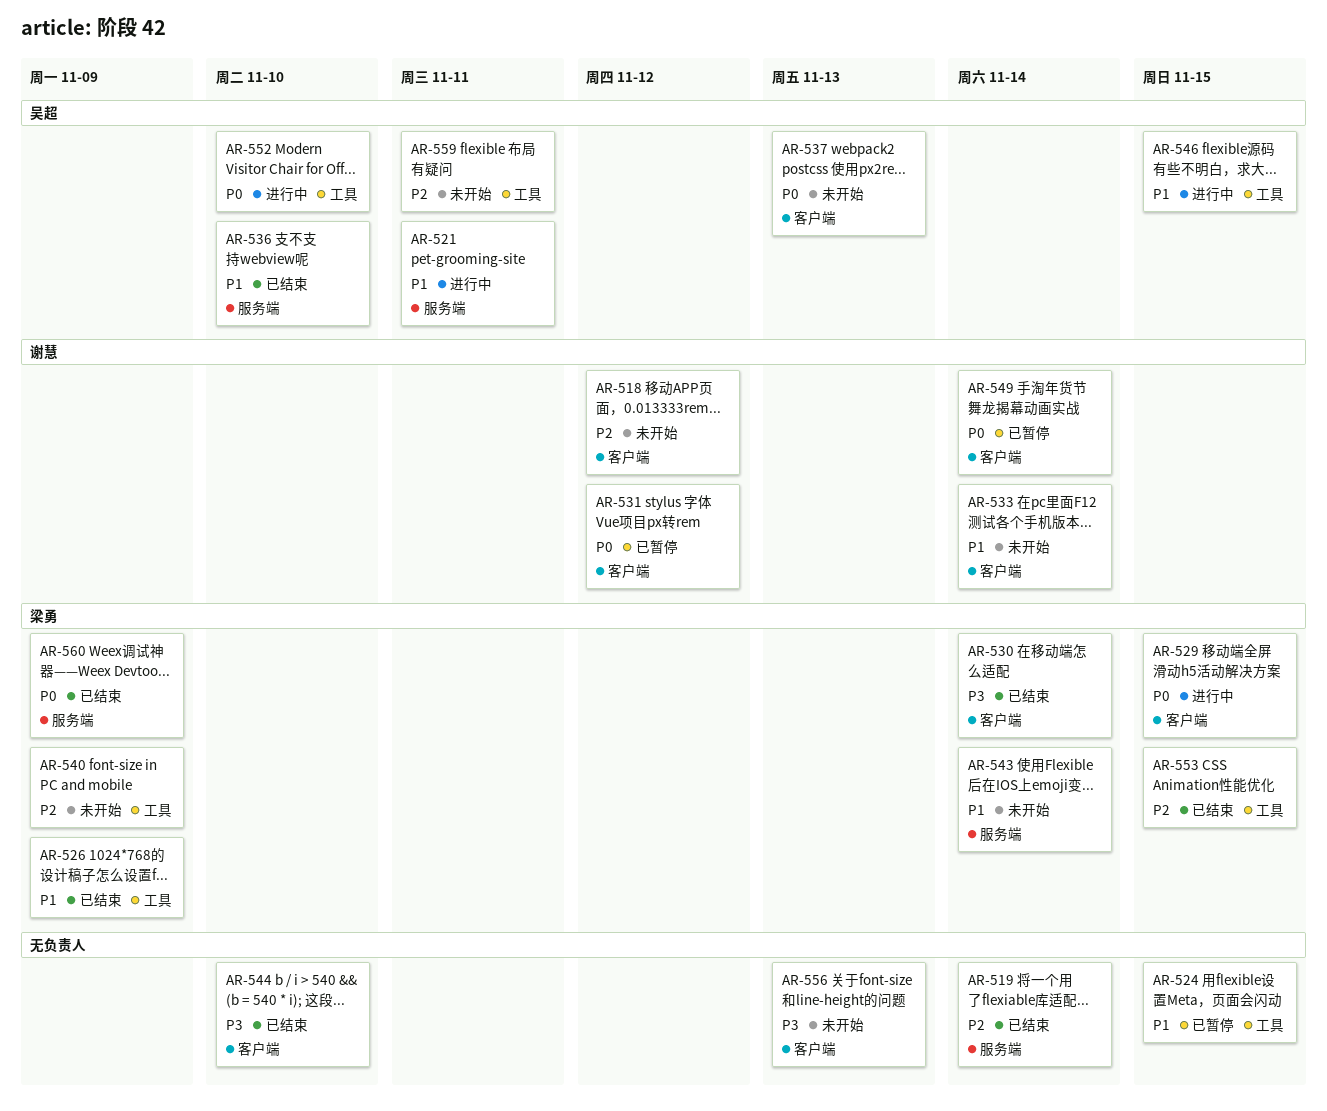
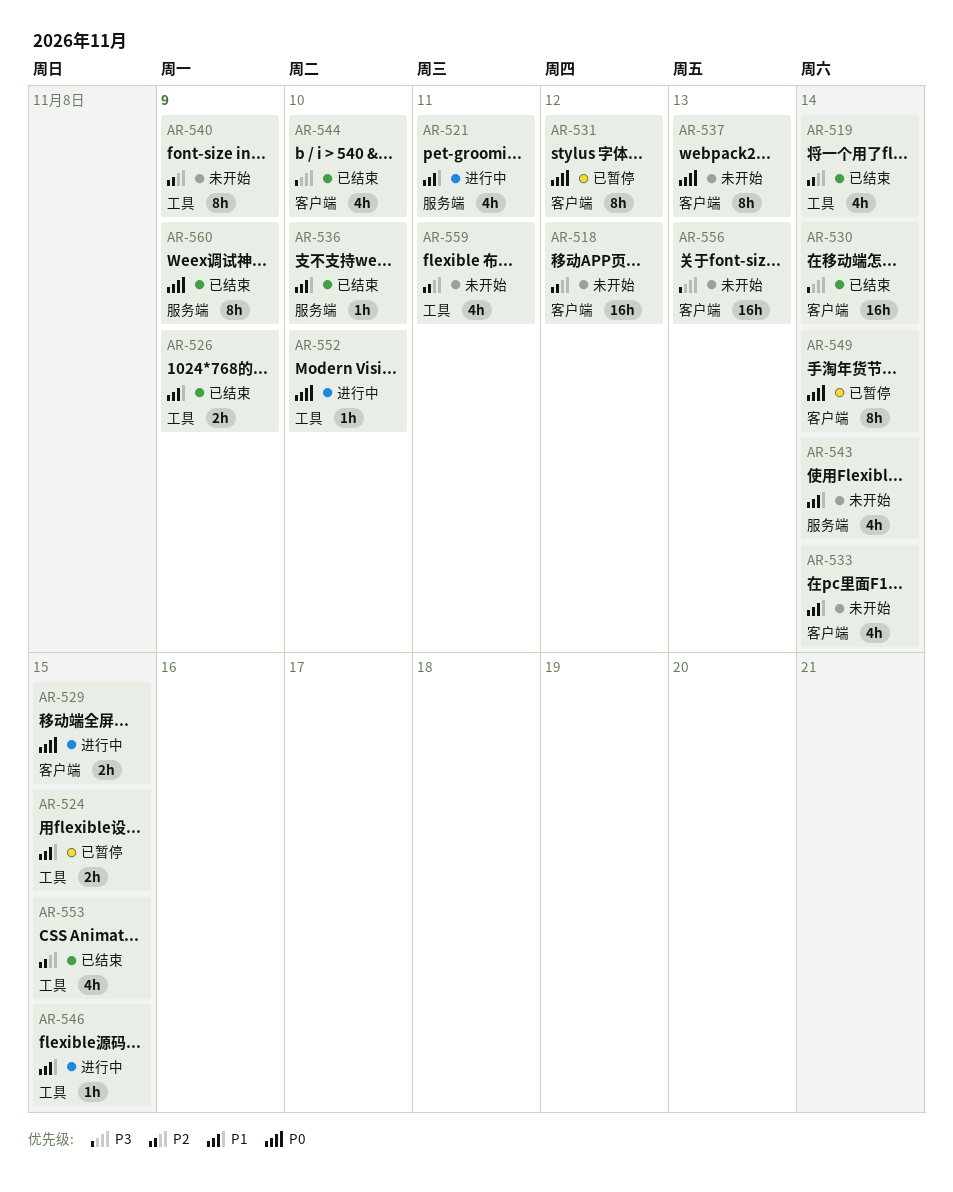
AR-519, label: 服务端 -> 工具

